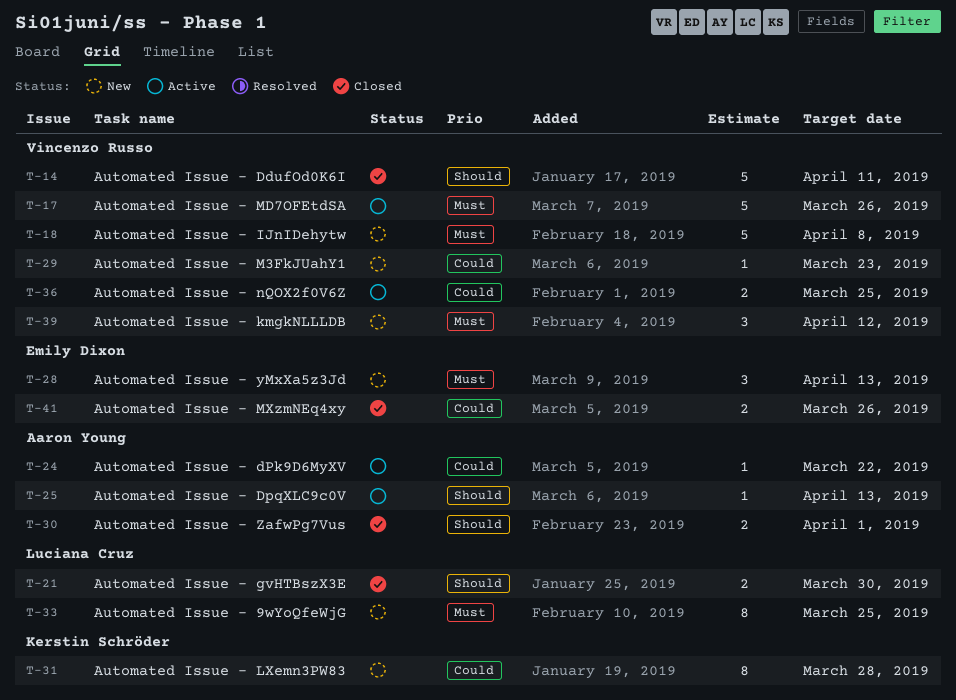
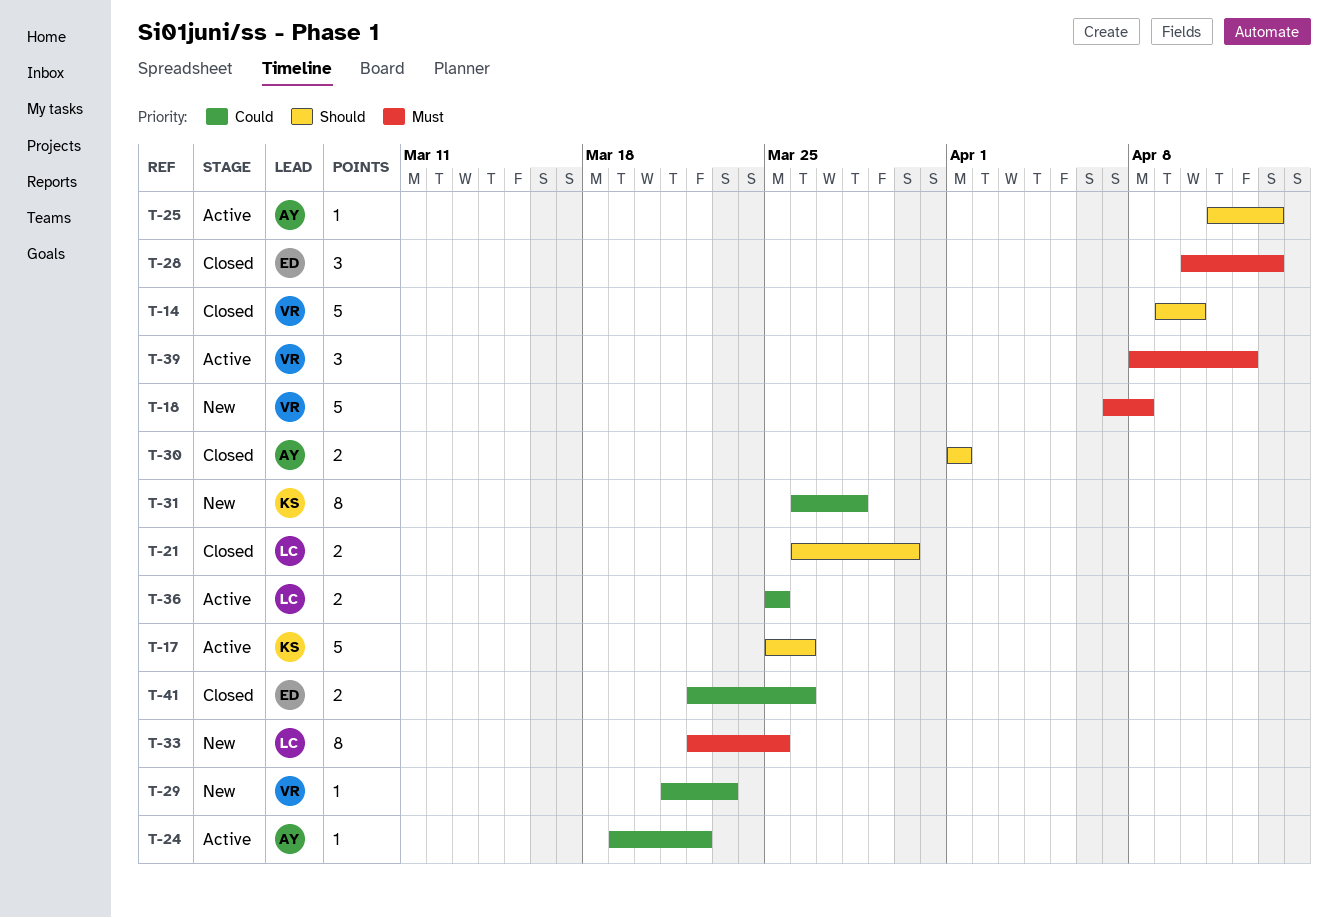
T-14, due: Apr 11 -> Apr 10
T-17, owner: Vincenzo Russo -> Kerstin Schröder
T-17, priority: Must -> Should
T-28, status: New -> Closed
T-36, owner: Vincenzo Russo -> Luciana Cruz
T-39, status: New -> Active

